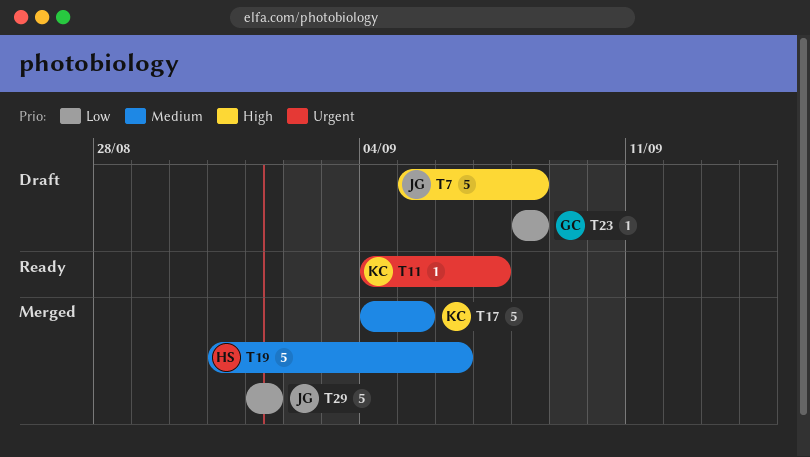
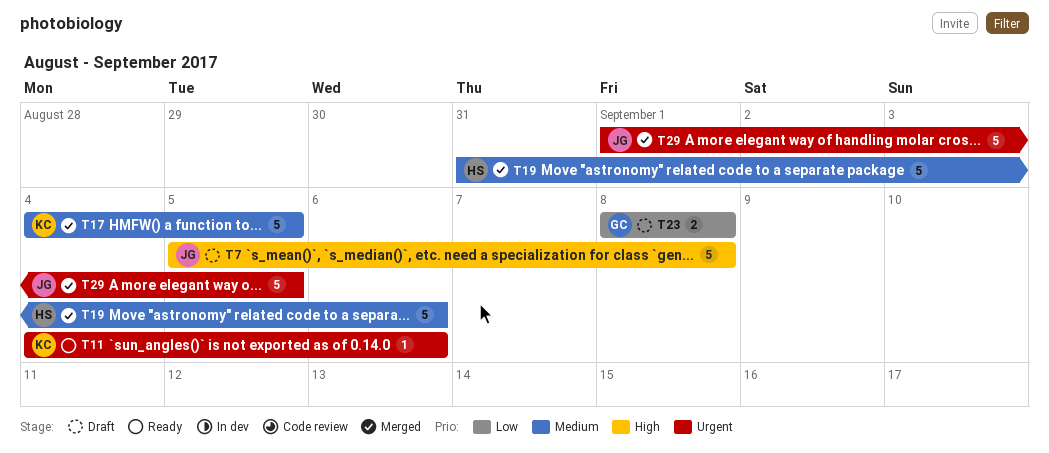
T11, due: Sep 7 -> Sep 6
T23, estimate: 1 -> 2
T29, priority: Low -> Urgent
T29, due: Sep 1 -> Sep 5

